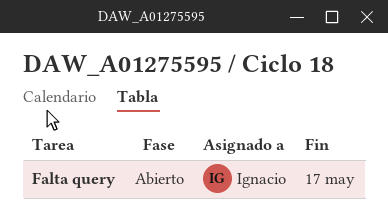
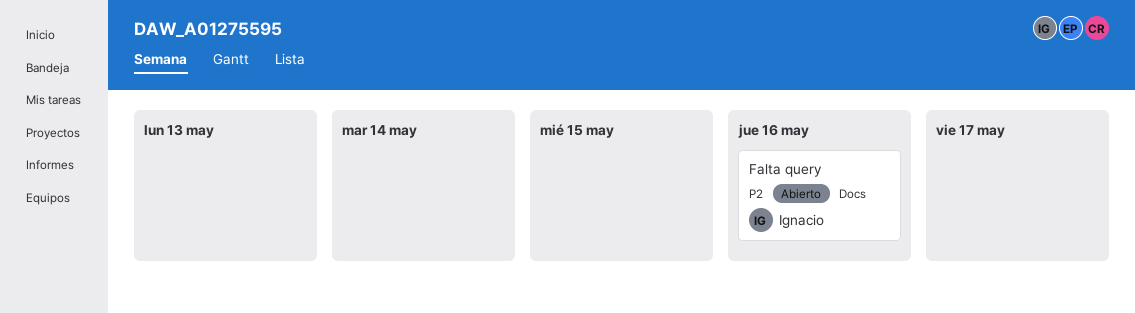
Falta query, due: May 17 -> May 16

